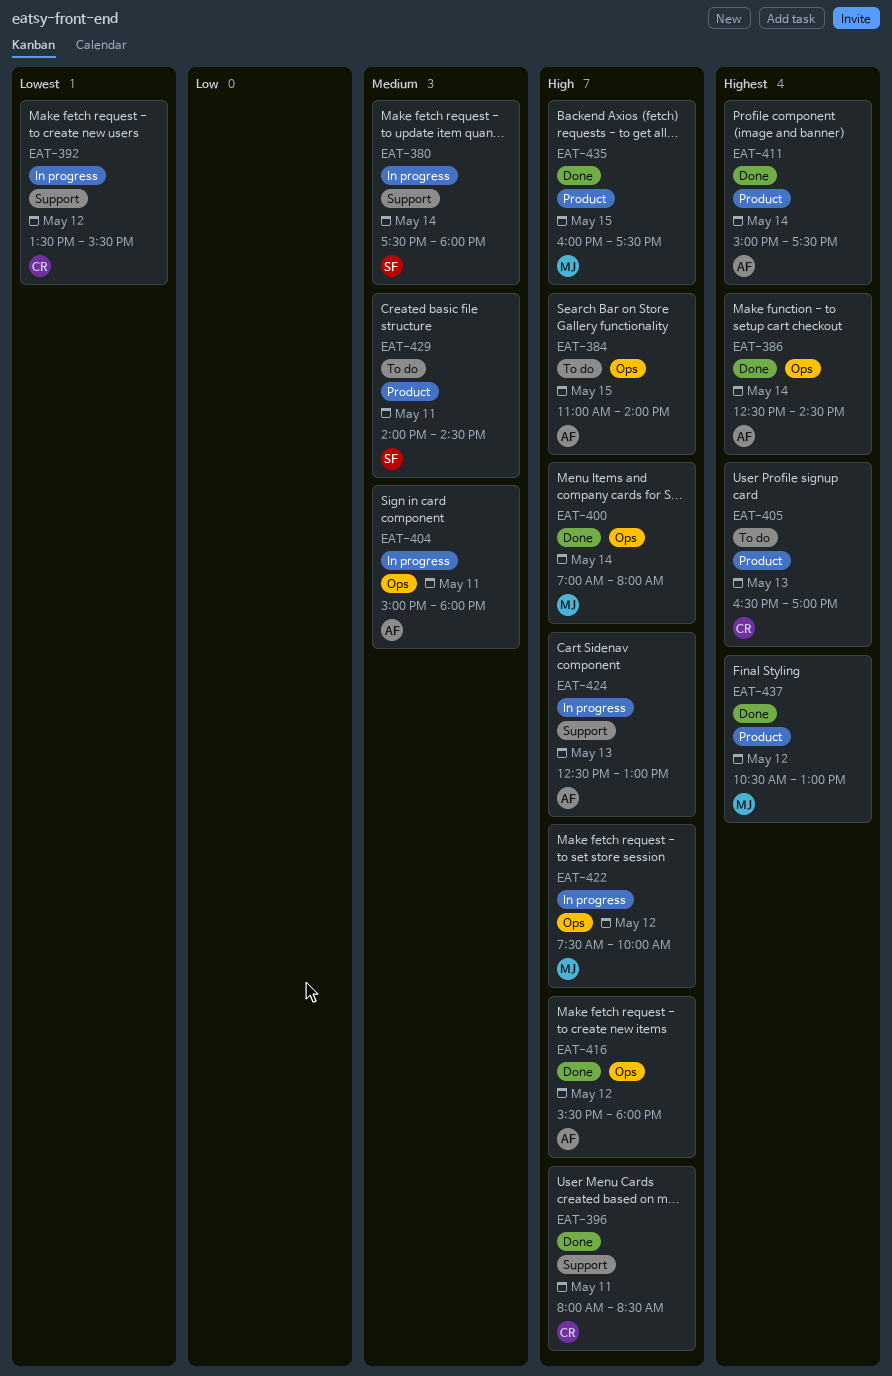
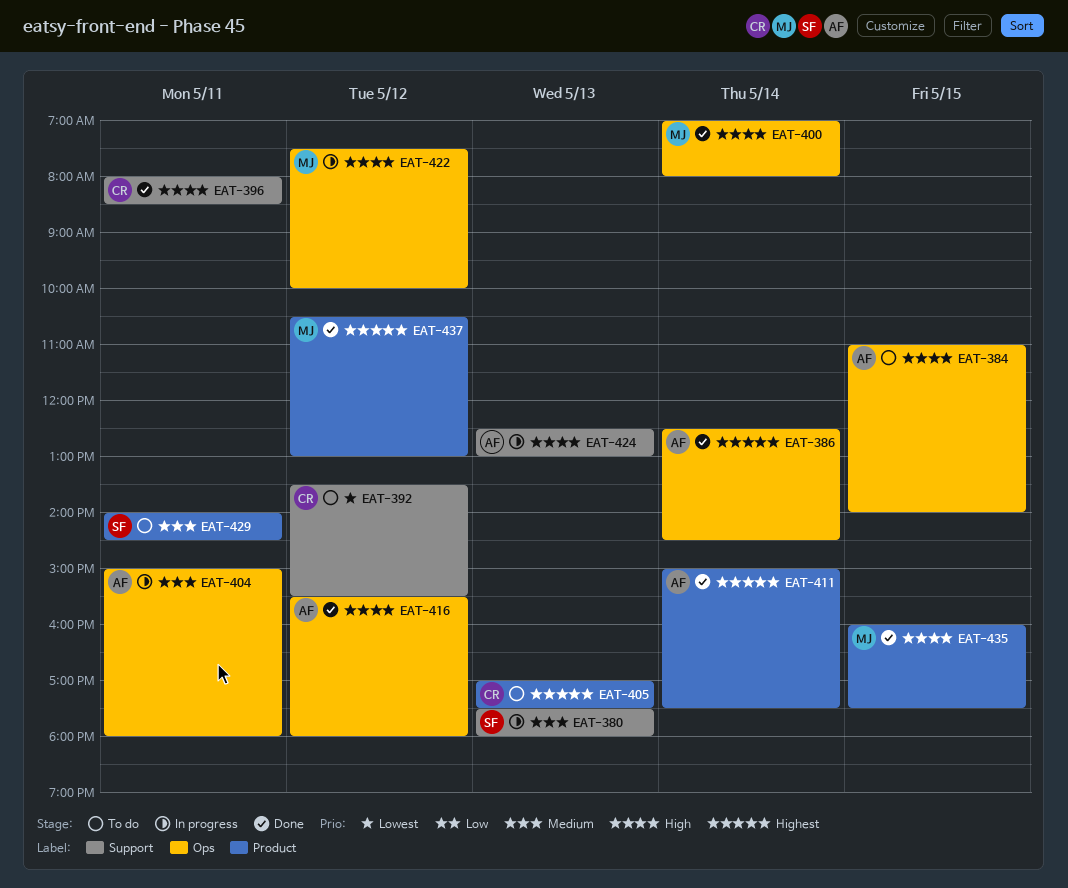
EAT-380, day: May 14 -> May 13
EAT-392, status: In progress -> To do
EAT-405, begins: 16:30 -> 17:00
EAT-405, ends: 17:00 -> 17:30

